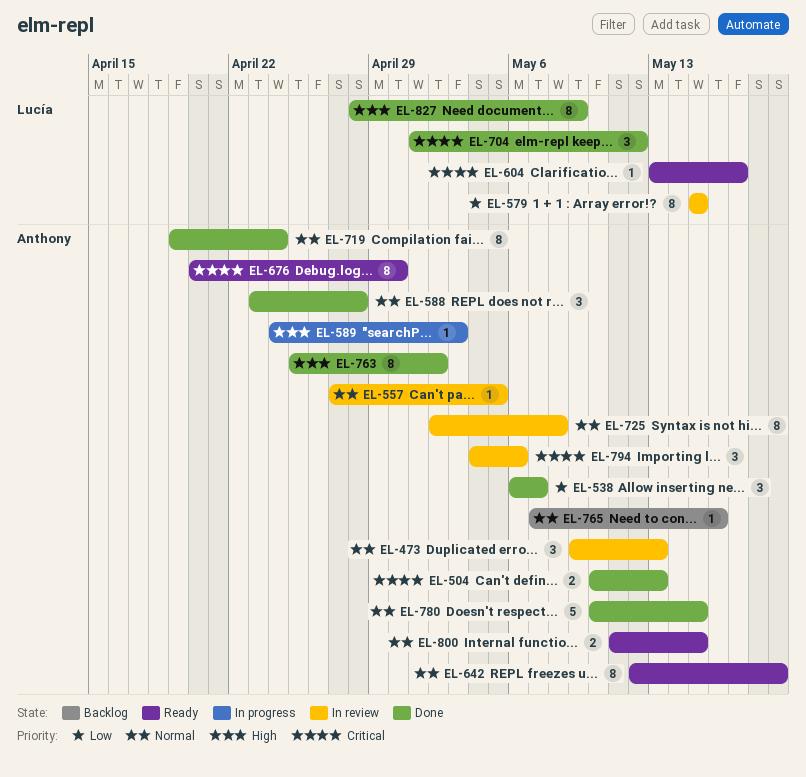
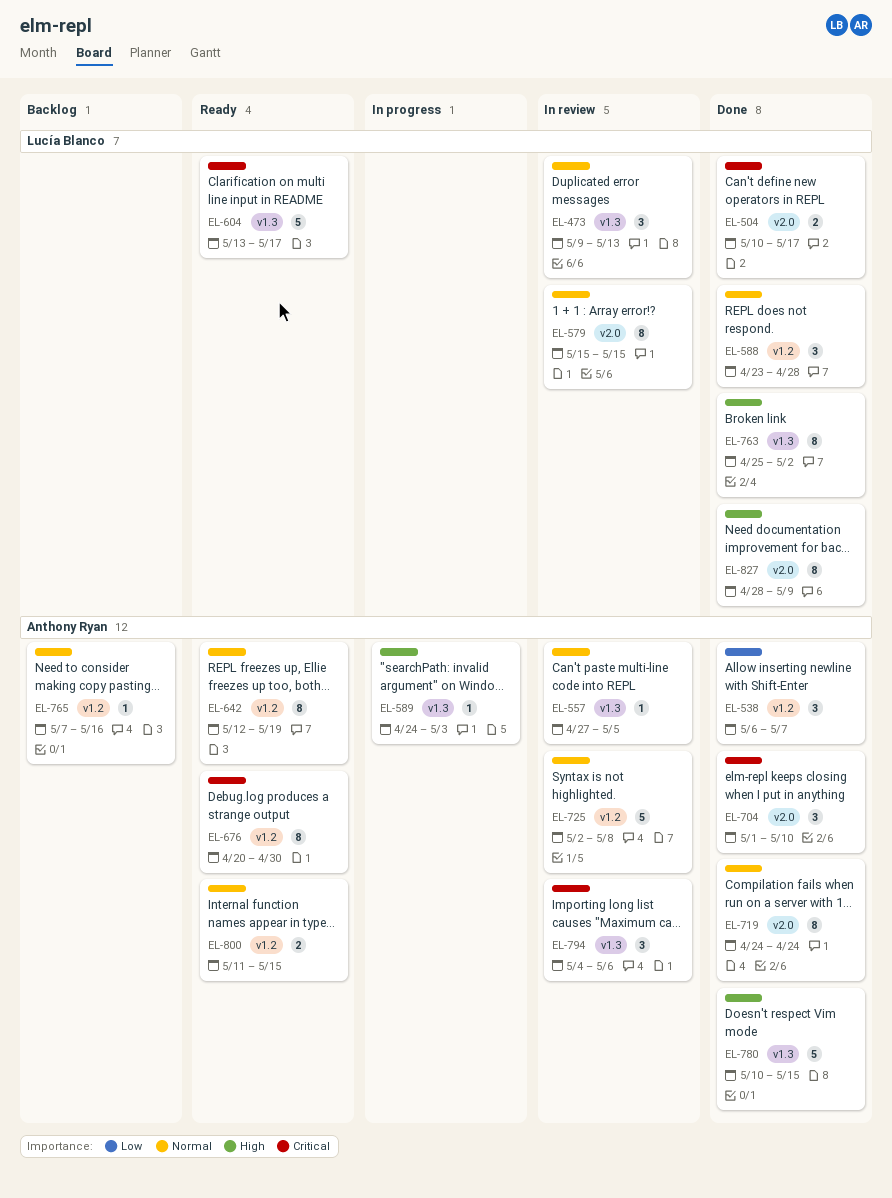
EL-473, owner: Anthony Ryan -> Lucía Blanco
EL-504, owner: Anthony Ryan -> Lucía Blanco
EL-504, due: May 13 -> May 17
EL-579, priority: Low -> Normal
EL-588, owner: Anthony Ryan -> Lucía Blanco
EL-604, estimate: 1 -> 5
EL-704, owner: Lucía Blanco -> Anthony Ryan
EL-704, due: May 12 -> May 10
EL-719, start: Apr 19 -> Apr 24
EL-725, estimate: 8 -> 5
EL-763, owner: Anthony Ryan -> Lucía Blanco
EL-780, priority: Normal -> High

